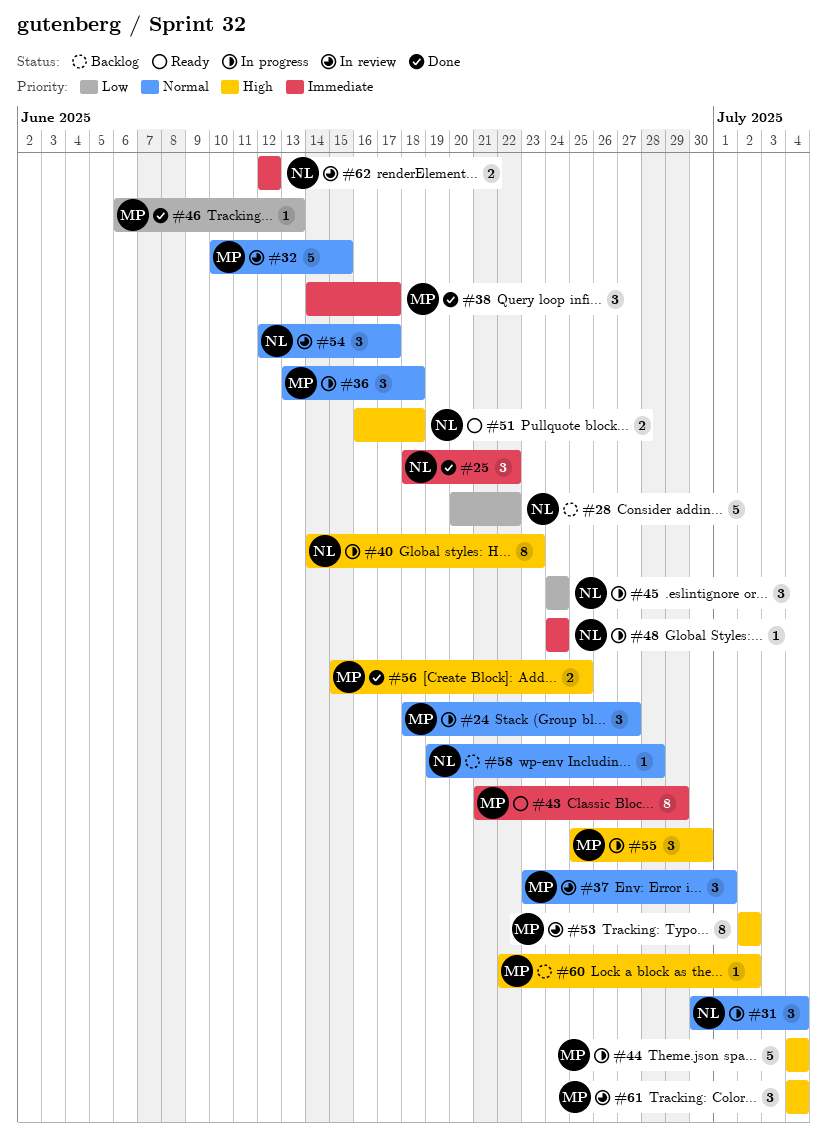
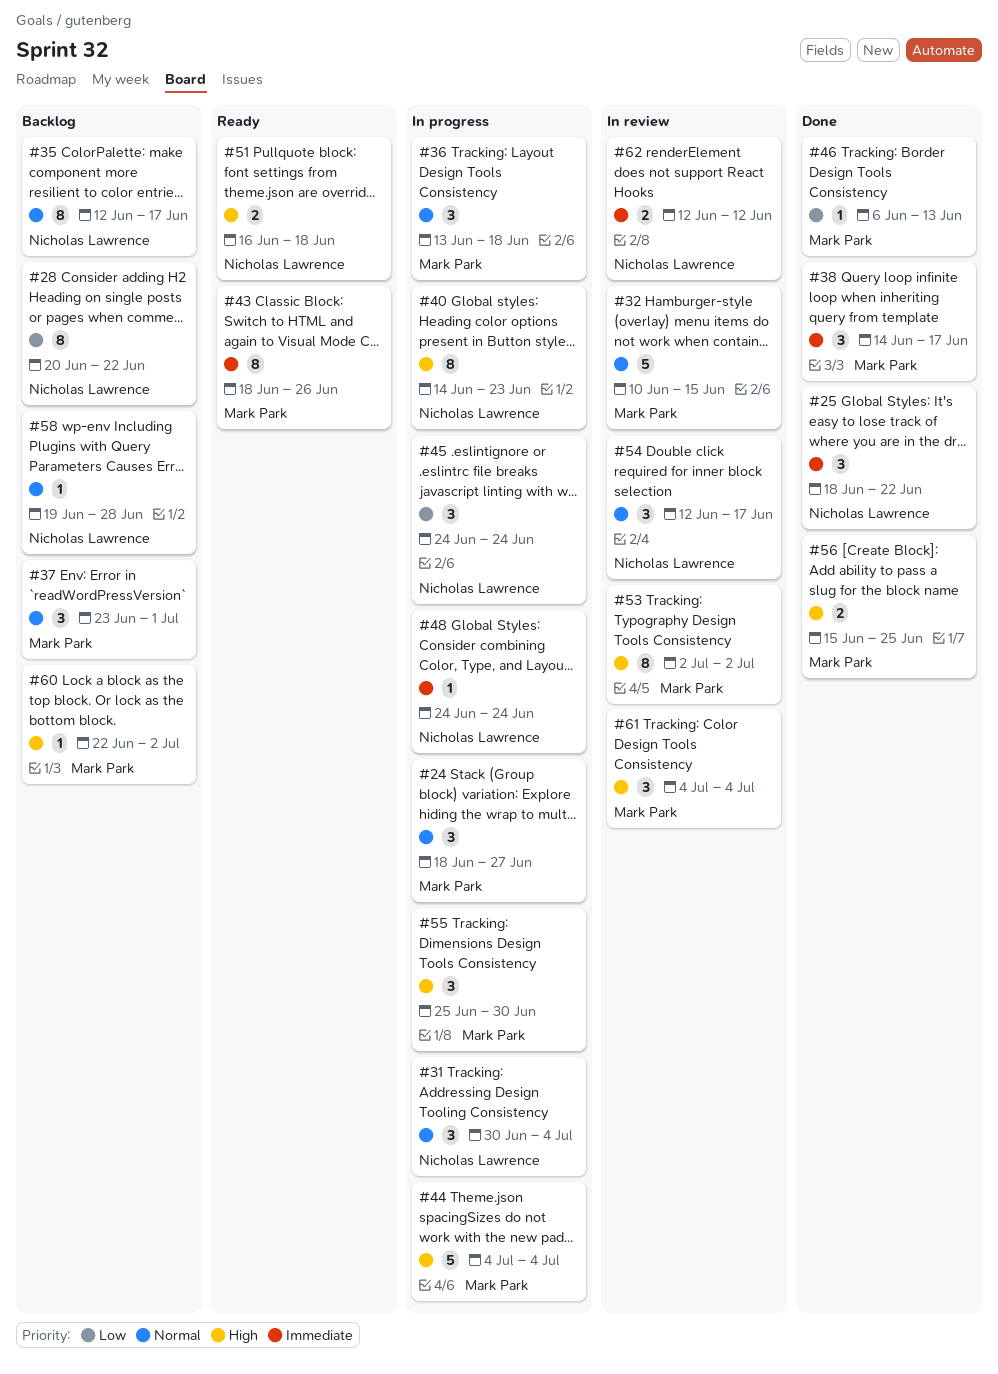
#28, estimate: 5 -> 8
#35: none -> present
#37, status: In review -> Backlog
#43, start: Jun 21 -> Jun 18
#43, due: Jun 29 -> Jun 26

